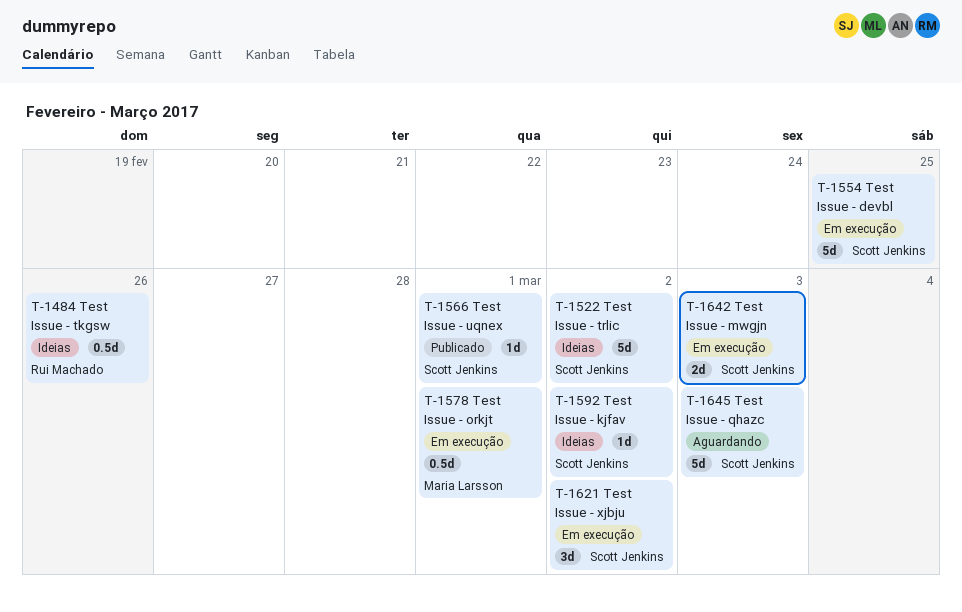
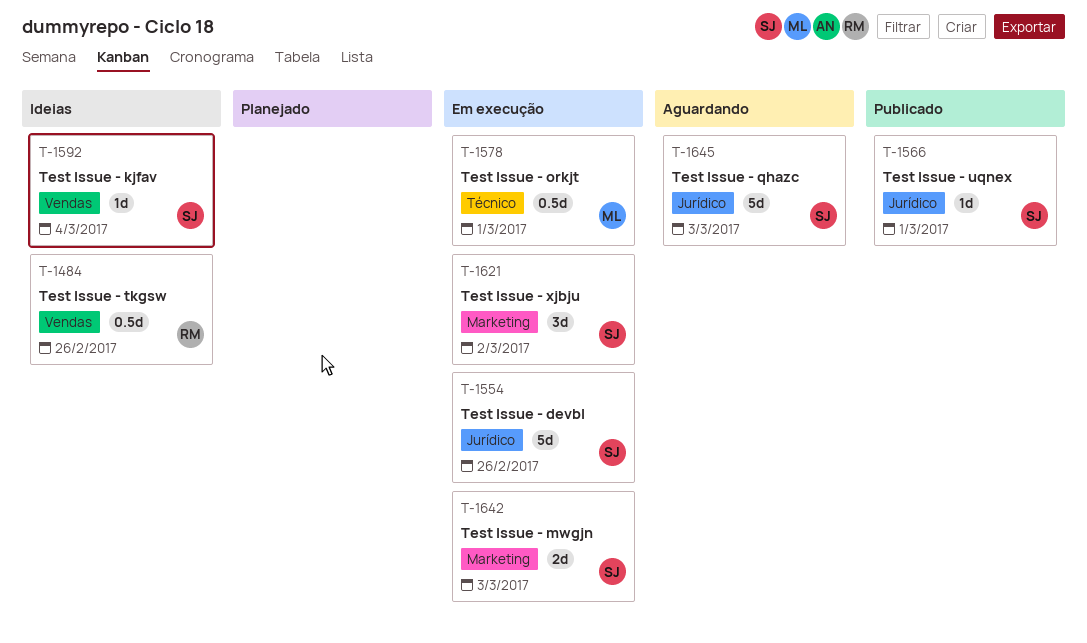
T-1522: present -> none
T-1554, due: Feb 25 -> Feb 26
T-1592, due: Mar 2 -> Mar 4

